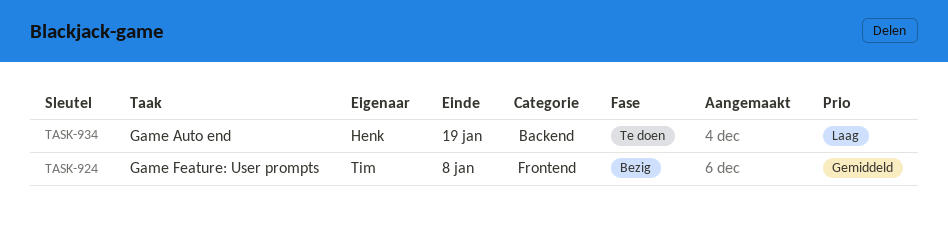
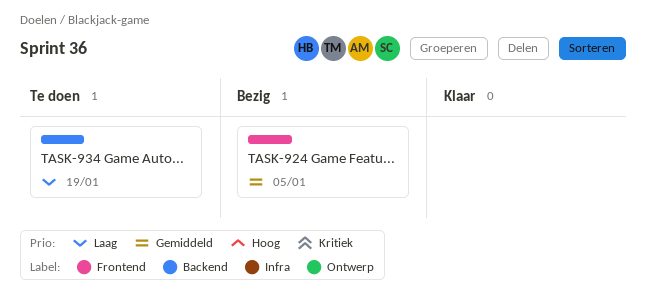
TASK-924, due: Jan 8 -> Jan 5

